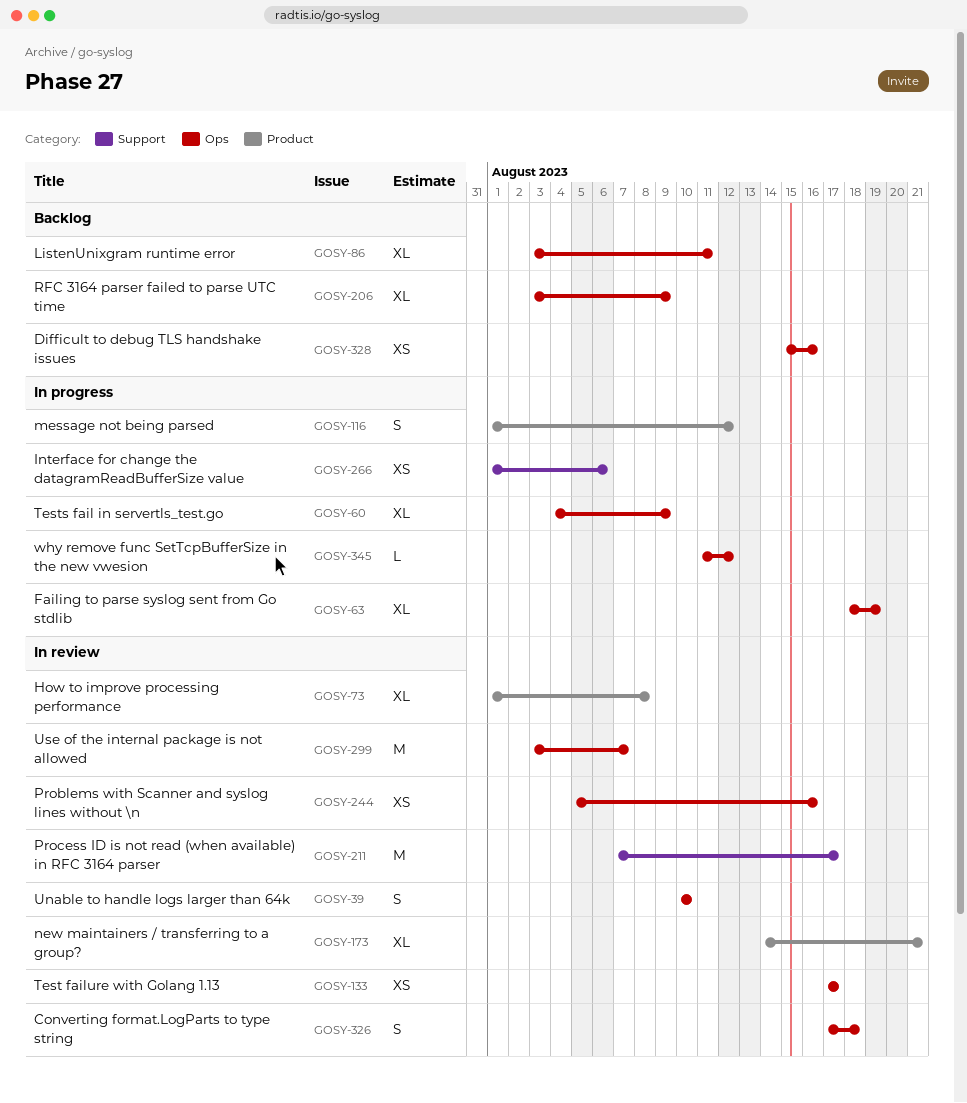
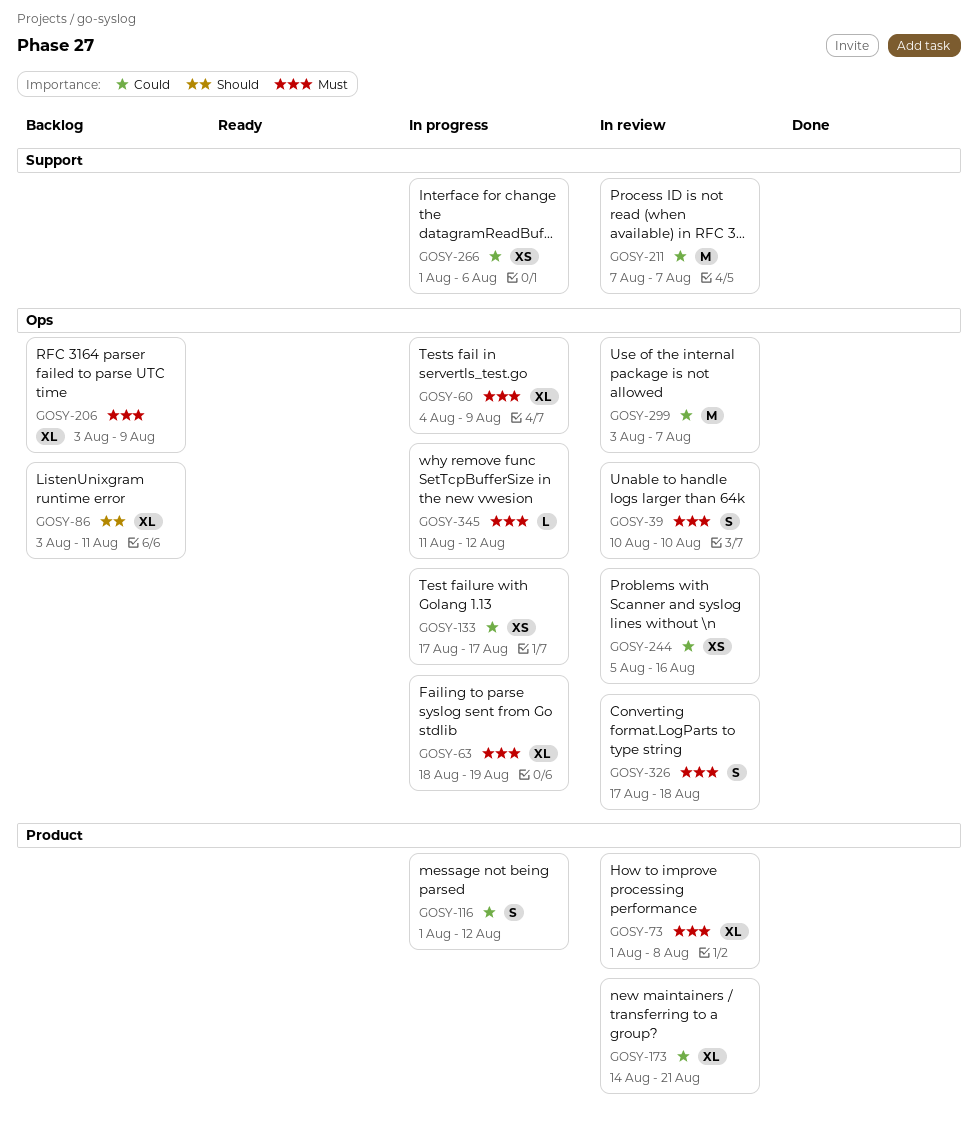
GOSY-133, status: In review -> In progress
GOSY-211, due: Aug 17 -> Aug 7
GOSY-328: present -> none

